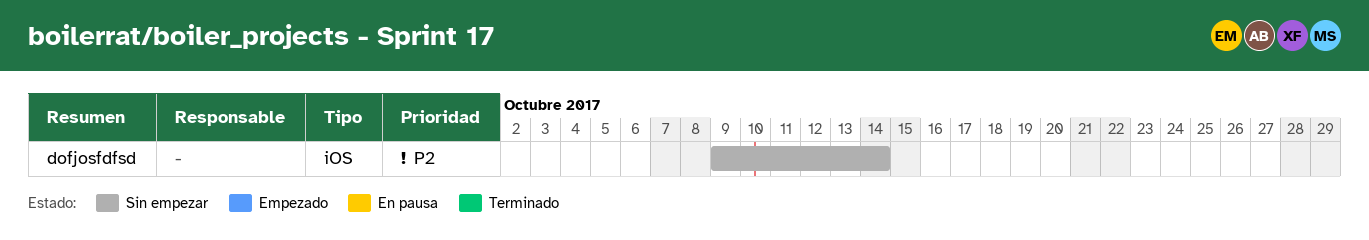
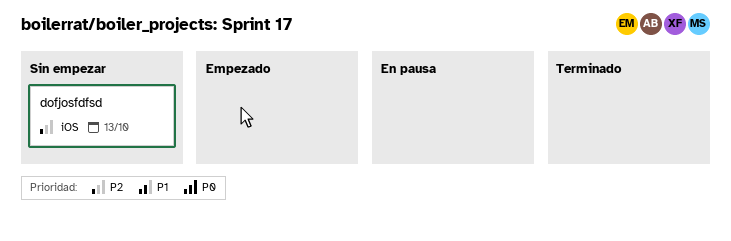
dofjosfdfsd, due: Oct 14 -> Oct 13

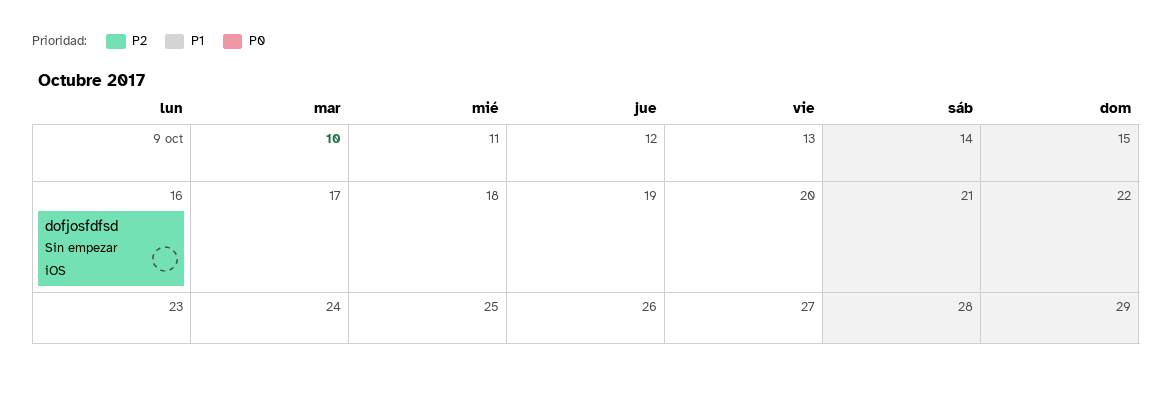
dofjosfdfsd, due: Oct 13 -> Oct 16

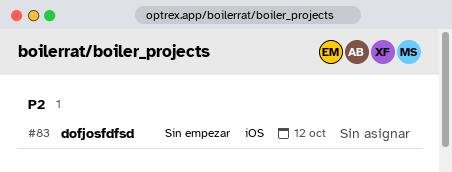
dofjosfdfsd, due: Oct 16 -> Oct 12

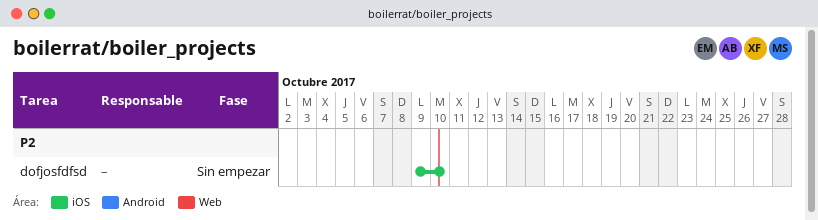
dofjosfdfsd, due: Oct 12 -> Oct 10

